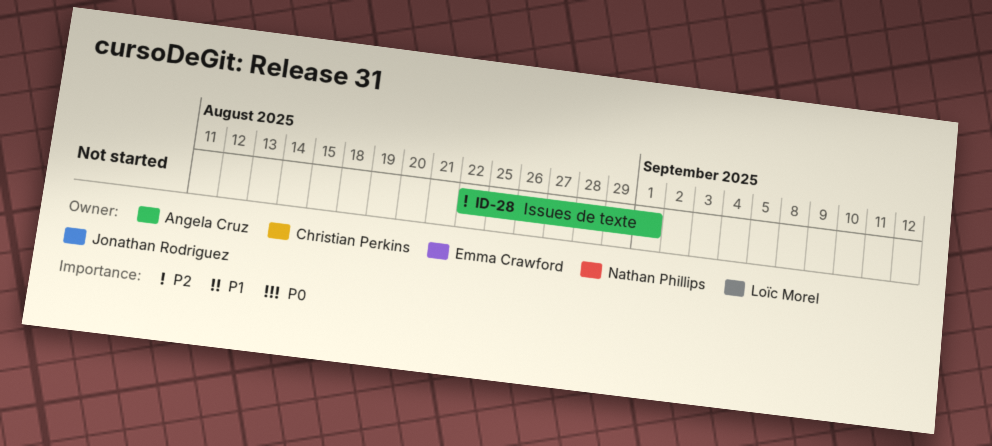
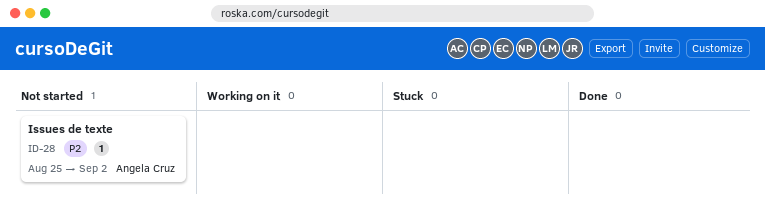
ID-28, start: Aug 22 -> Aug 25
ID-28, due: Sep 1 -> Sep 2

